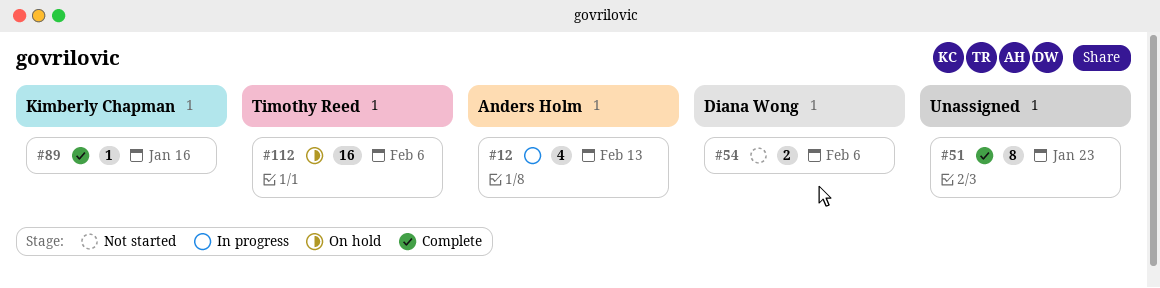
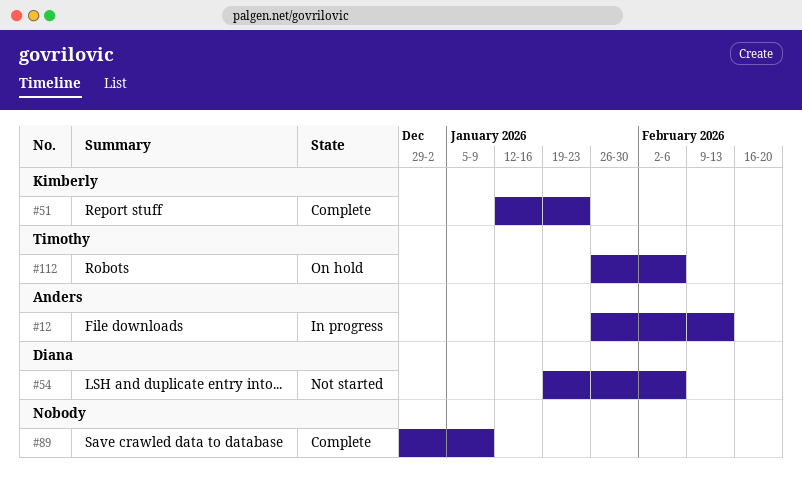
#51, owner: none -> Kimberly Chapman
#89, owner: Kimberly Chapman -> none
#89, due: Jan 16 -> Jan 9

